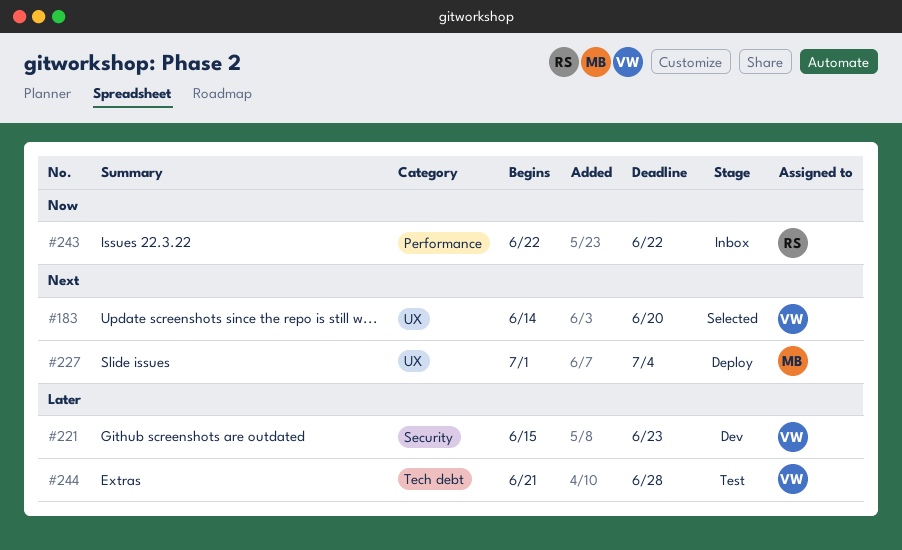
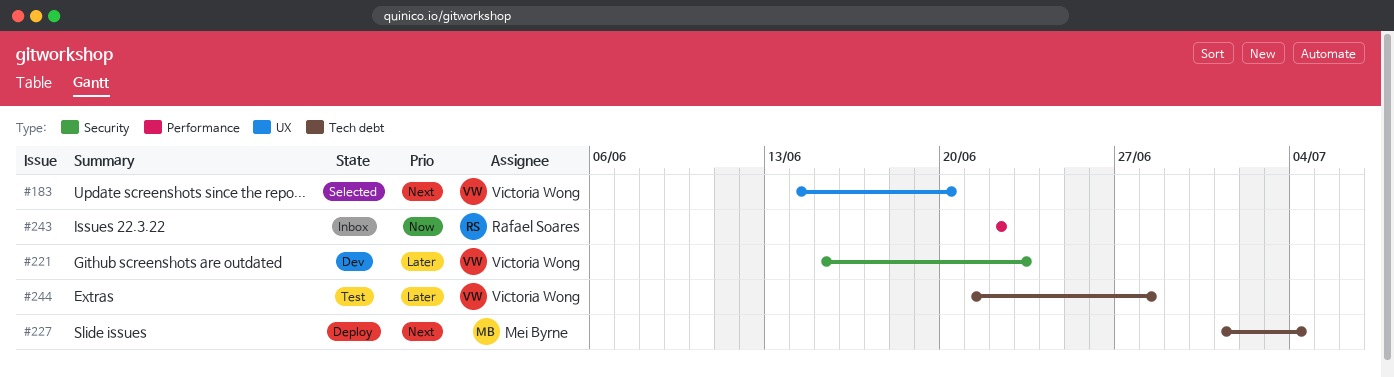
#227, label: UX -> Tech debt

